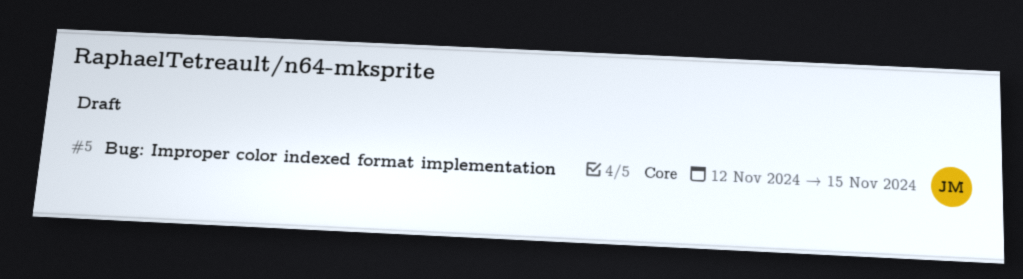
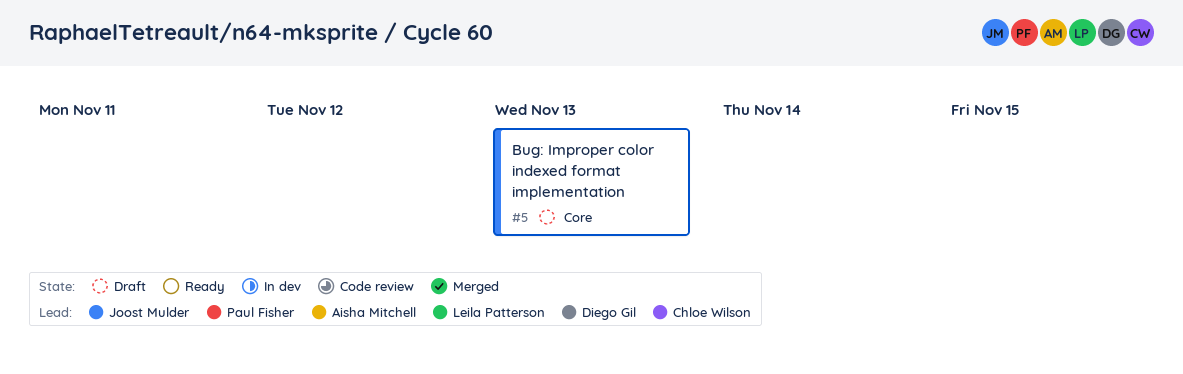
#5, due: Nov 15 -> Nov 13

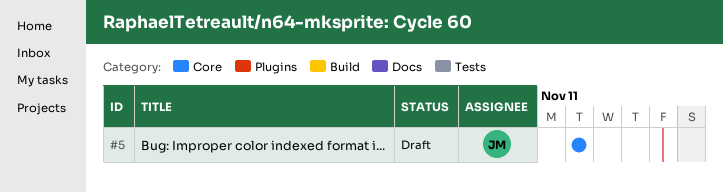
#5, due: Nov 13 -> Nov 12

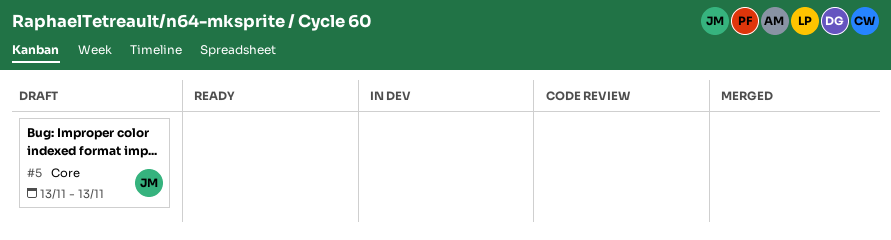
#5, start: Nov 12 -> Nov 13
#5, due: Nov 12 -> Nov 13

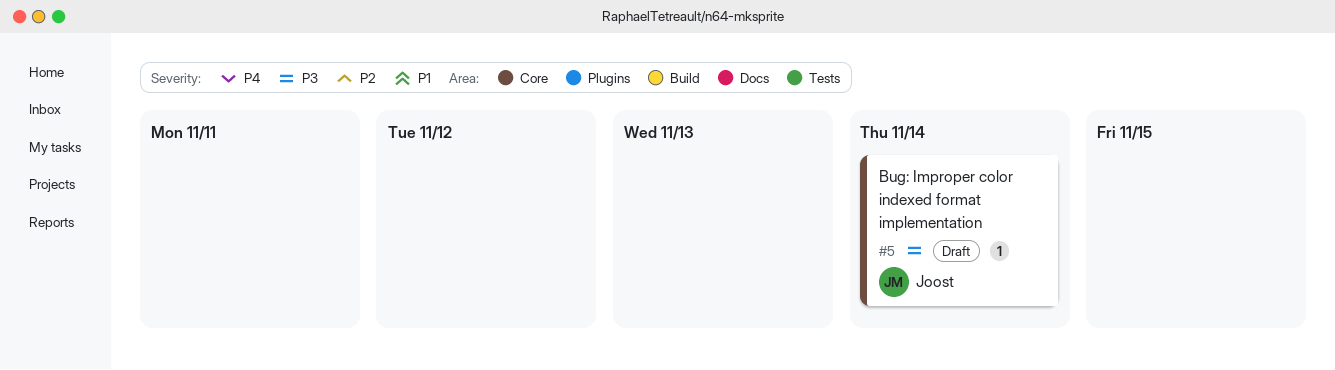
#5, due: Nov 13 -> Nov 14

